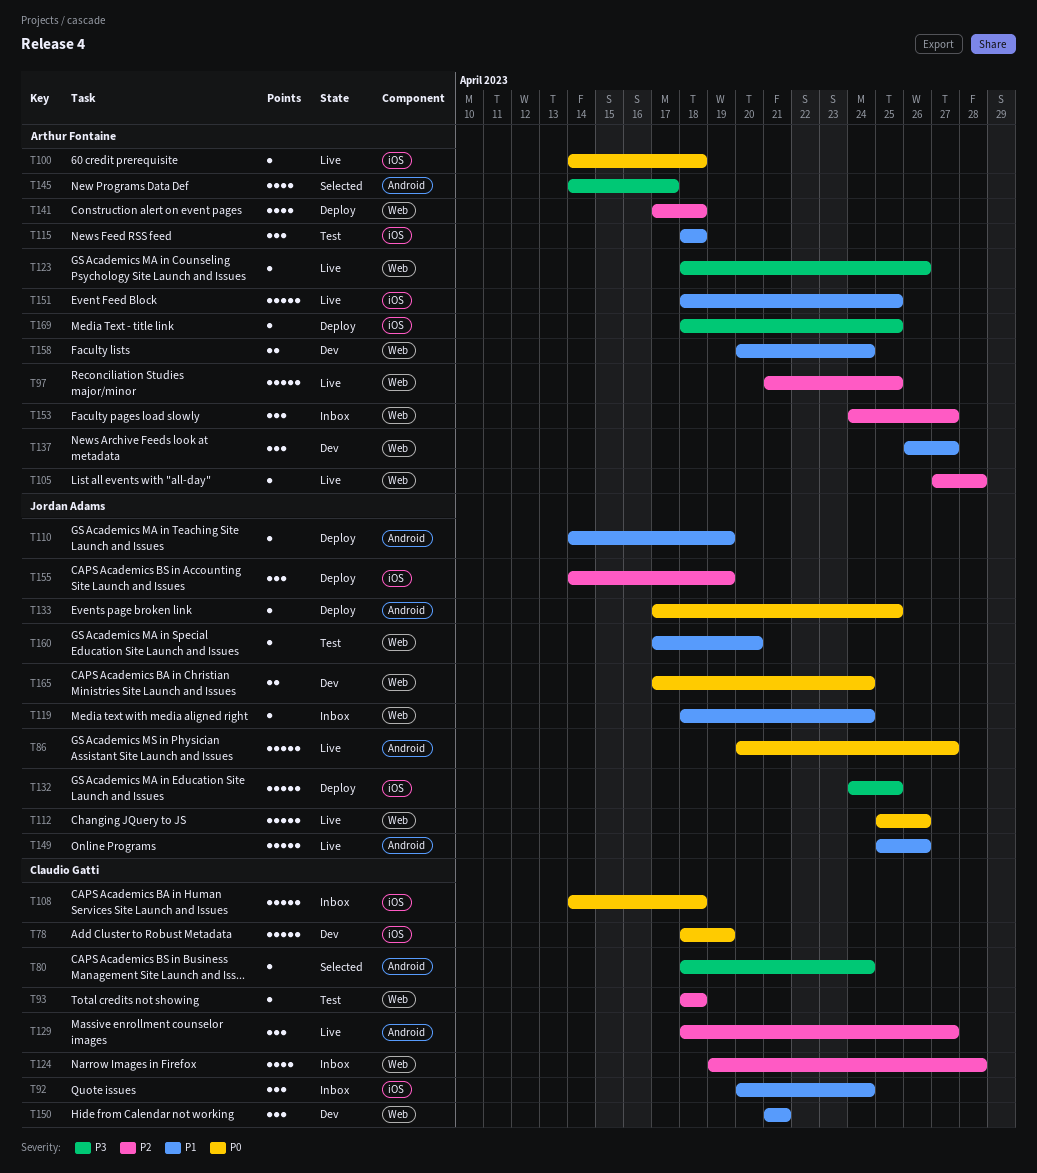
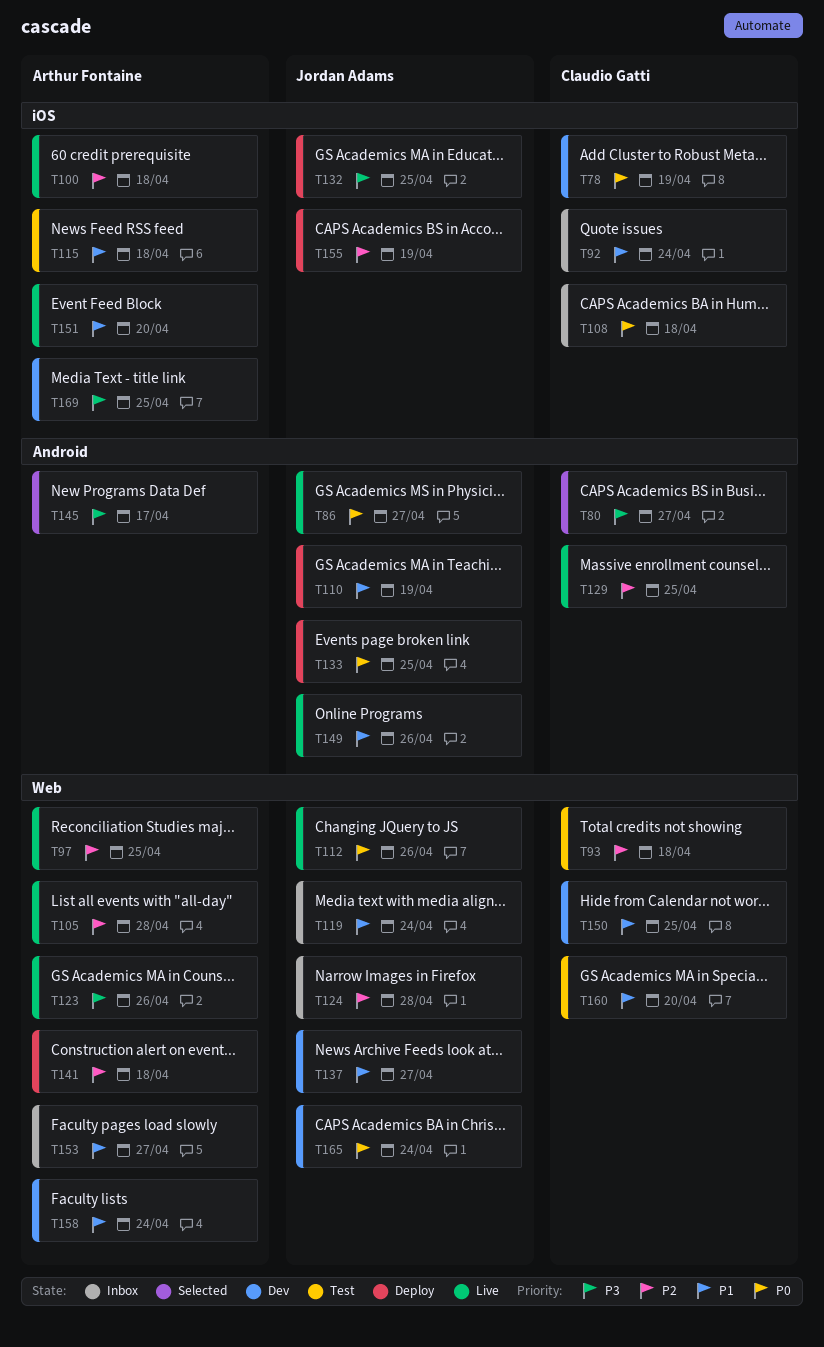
T80, due: Apr 24 -> Apr 27
T100, priority: P0 -> P2
T124, owner: Claudio Gatti -> Jordan Adams
T129, due: Apr 27 -> Apr 25
T137, owner: Arthur Fontaine -> Jordan Adams
T150, due: Apr 21 -> Apr 25
T151, due: Apr 25 -> Apr 20
T153, priority: P2 -> P1
T160, owner: Jordan Adams -> Claudio Gatti
T169, status: Deploy -> Dev

